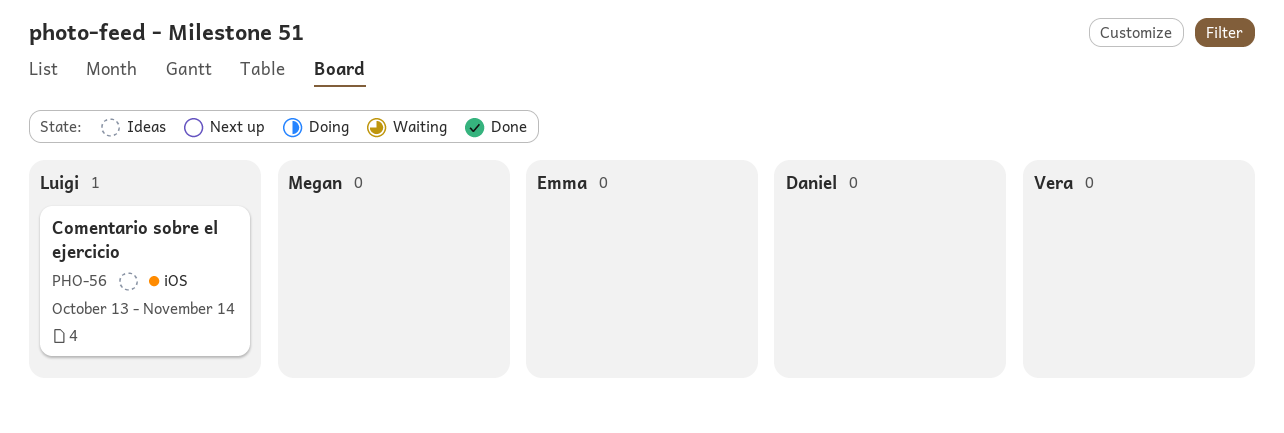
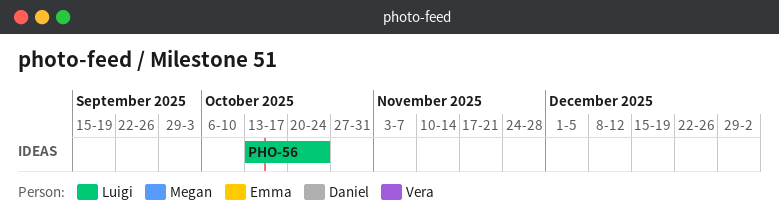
PHO-56, due: Nov 14 -> Oct 24

